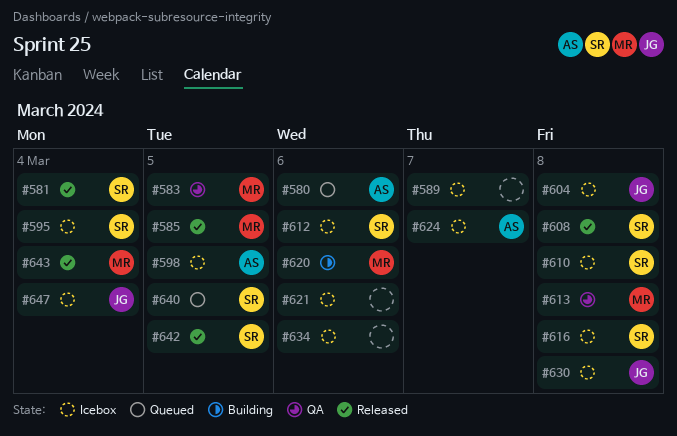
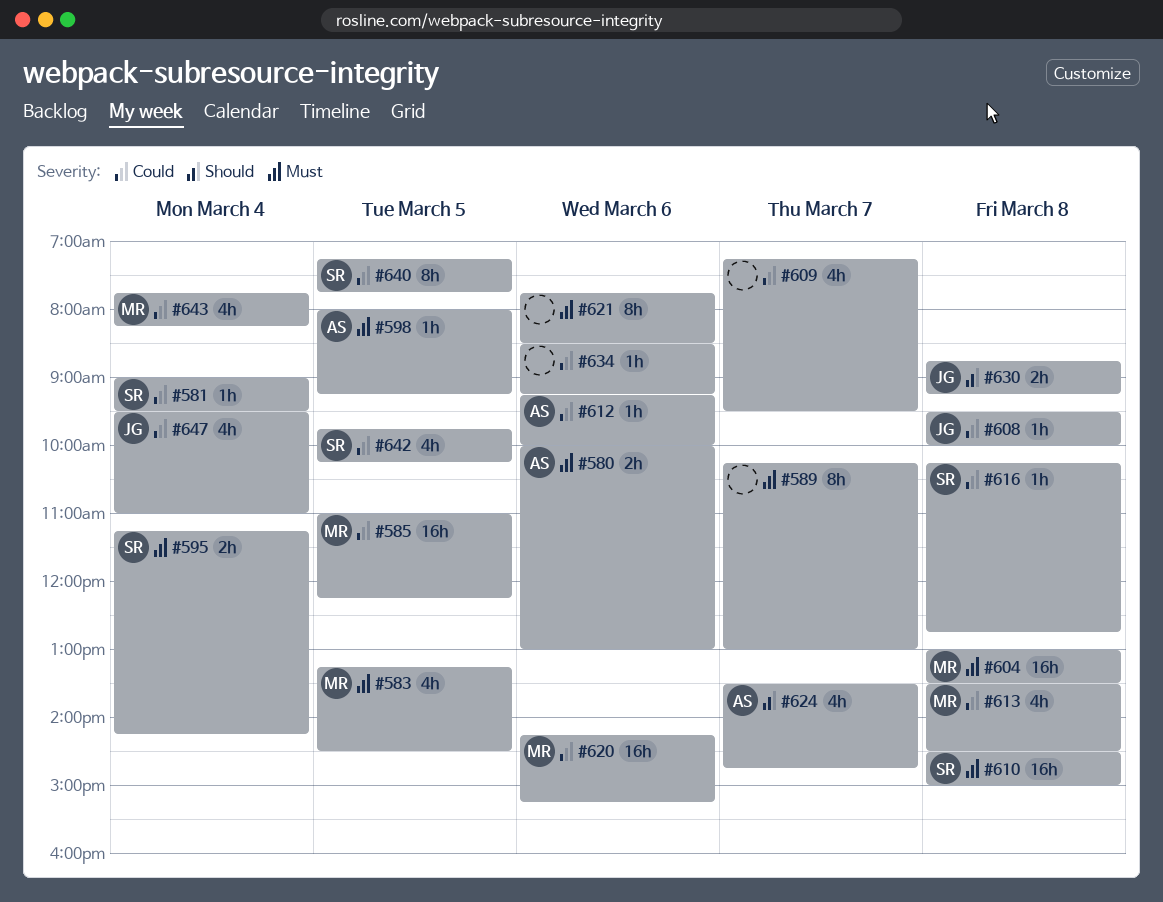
#604, owner: JG -> MR
#608, owner: SR -> JG
#609: none -> present
#612, owner: SR -> AS

